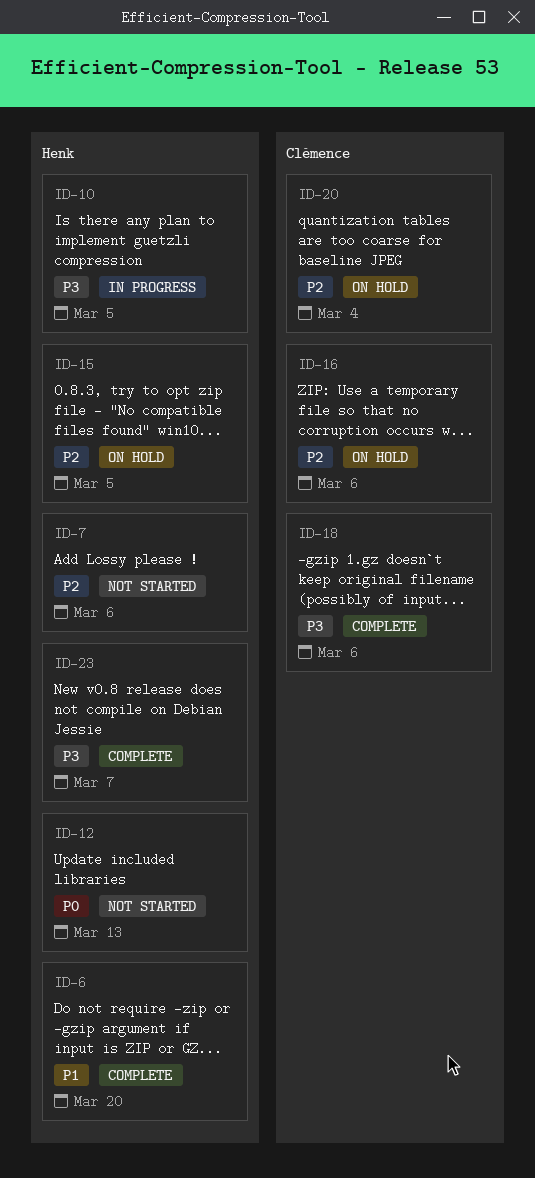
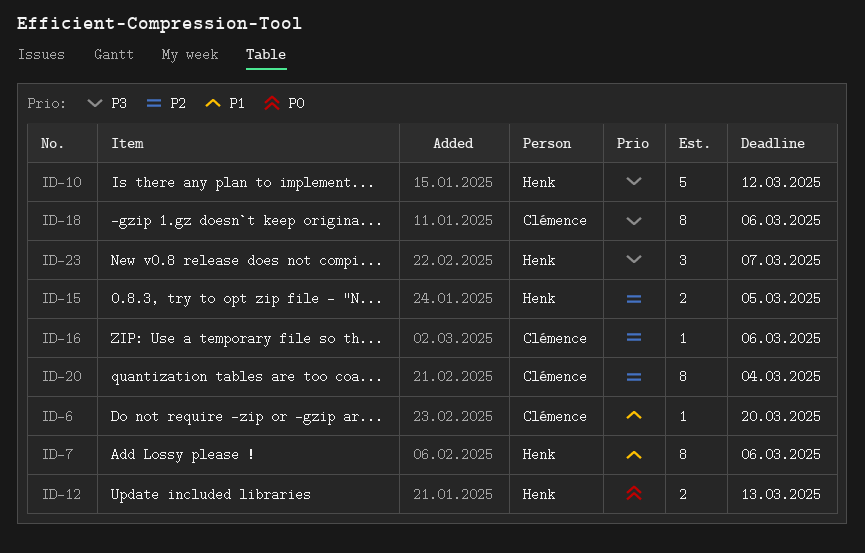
ID-6, owner: Henk -> Clémence
ID-7, priority: P2 -> P1
ID-10, due: Mar 5 -> Mar 12

